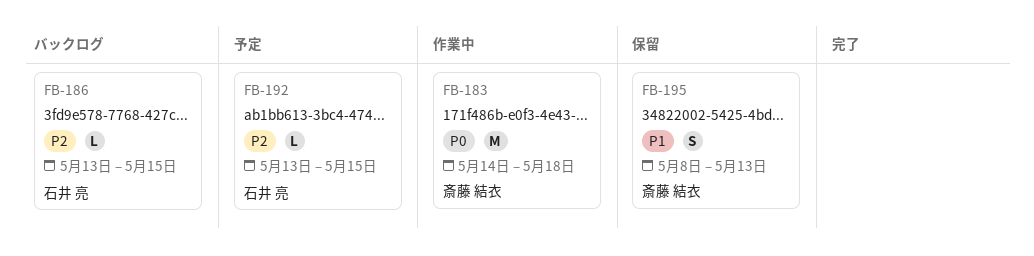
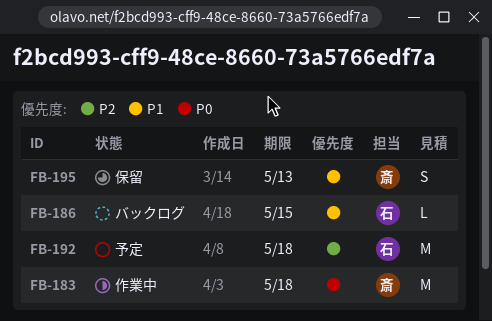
FB-186, priority: P2 -> P1
FB-192, estimate: L -> M
FB-192, due: May 15 -> May 18

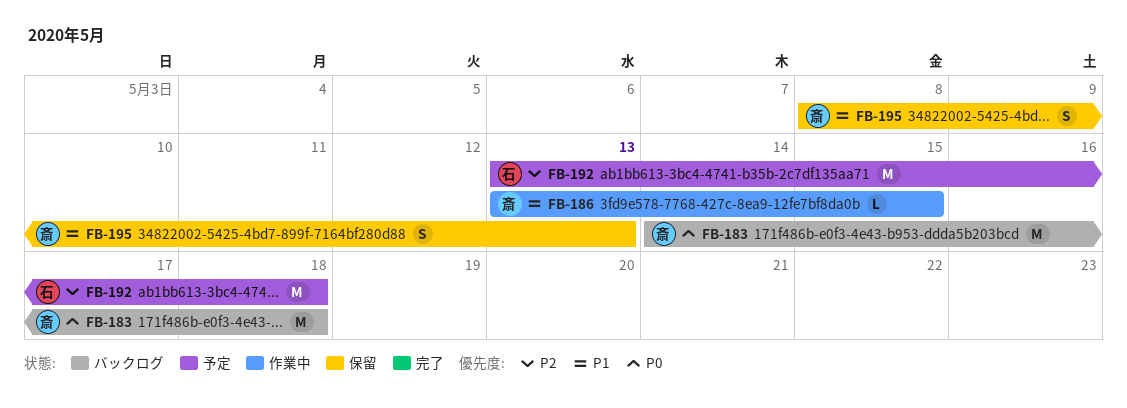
FB-183, status: 作業中 -> バックログ
FB-186, status: バックログ -> 作業中
FB-186, owner: 石 -> 斎

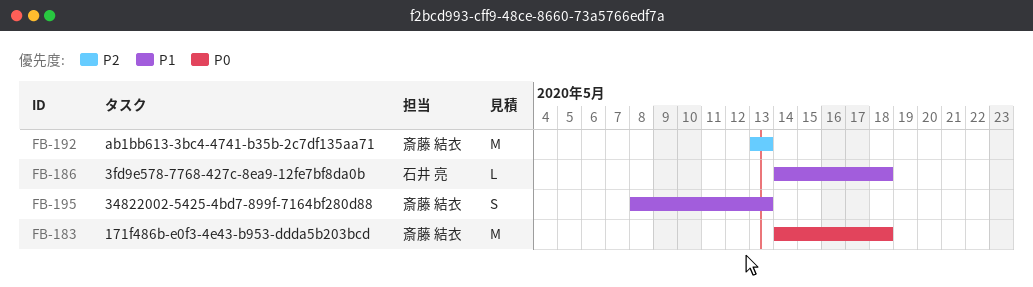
FB-186, owner: 斎藤 結衣 -> 石井 亮
FB-186, start: May 13 -> May 14
FB-186, due: May 15 -> May 18
FB-192, owner: 石井 亮 -> 斎藤 結衣
FB-192, due: May 18 -> May 13

